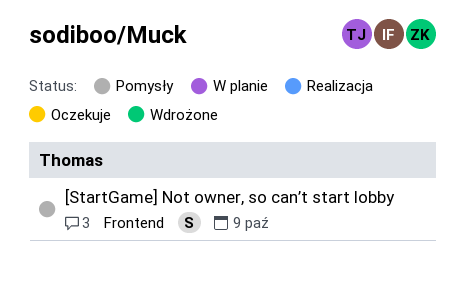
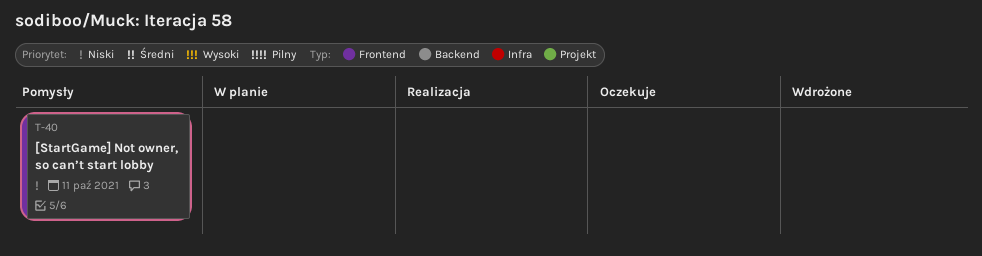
[StartGame] Not owner, so can’t start lobby, due: Oct 9 -> Oct 11

